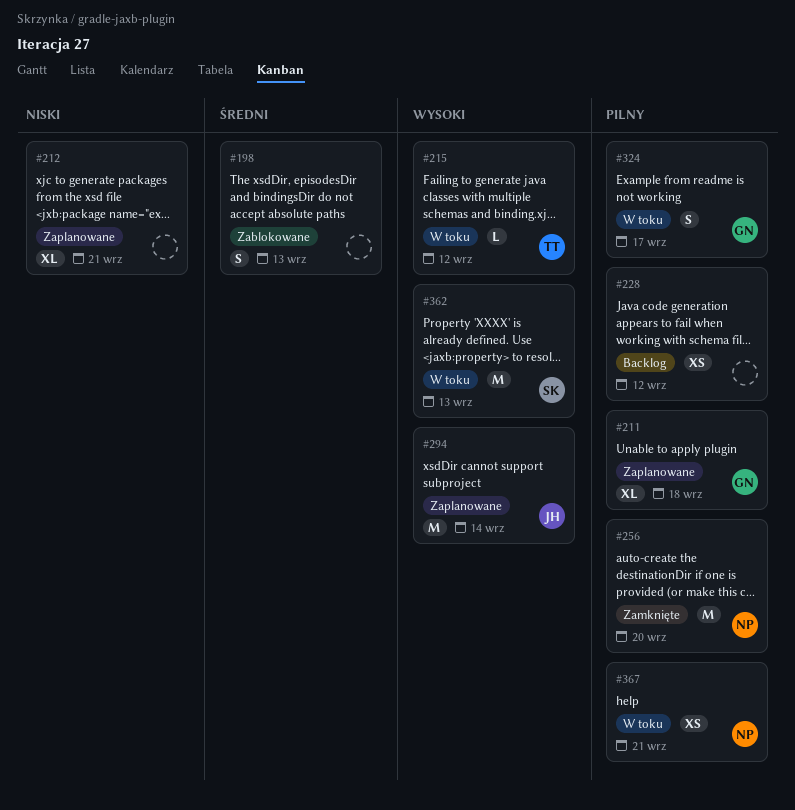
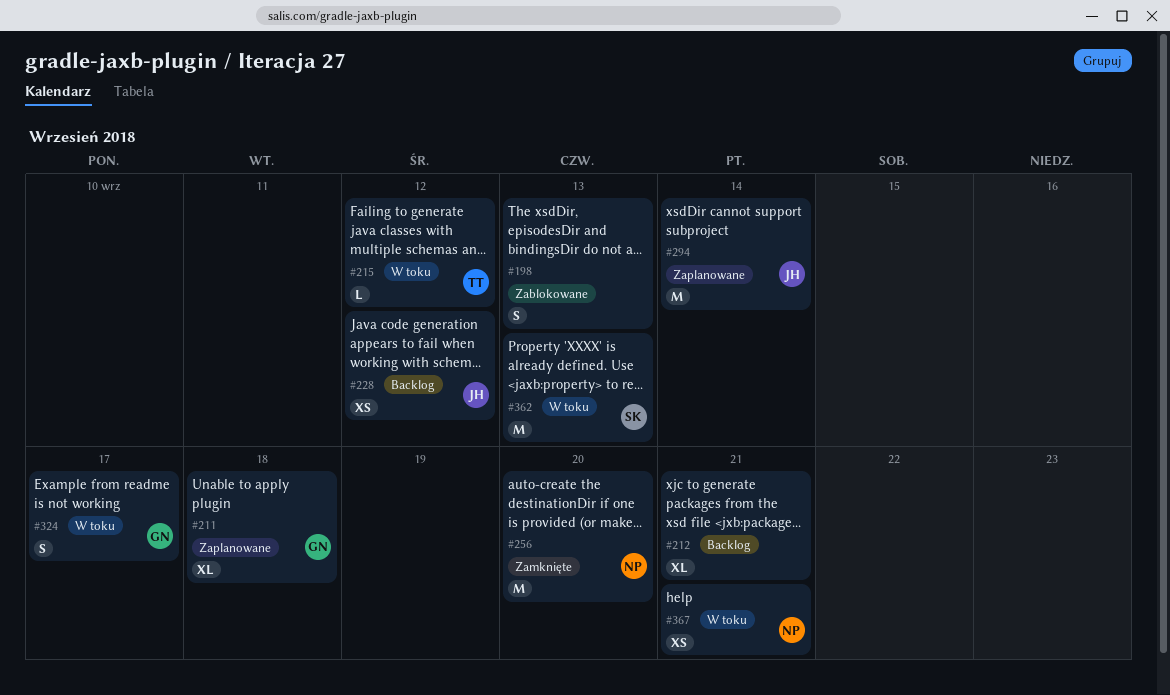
#212, status: Zaplanowane -> Backlog
#228, owner: none -> JH

